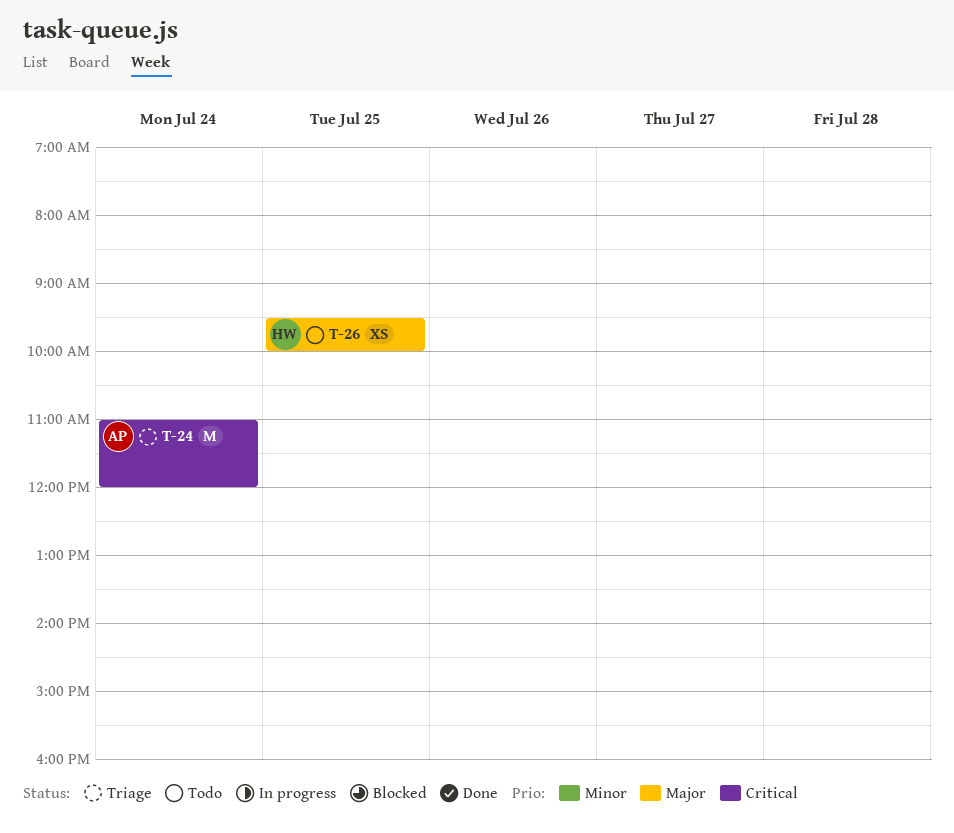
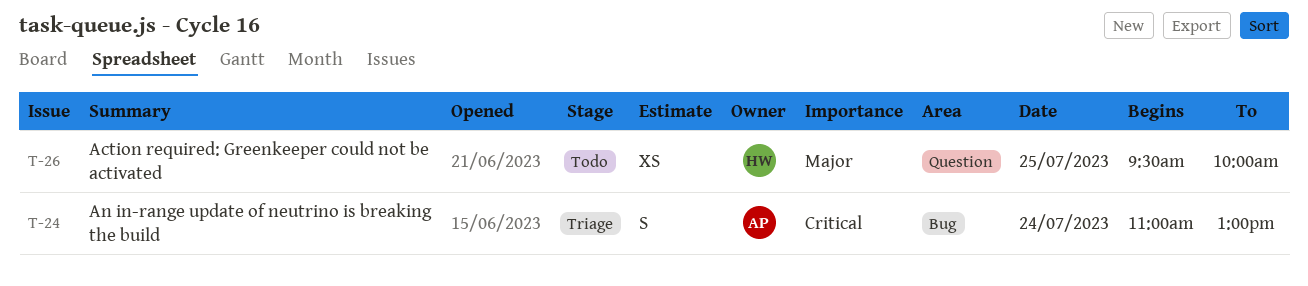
T-24, estimate: M -> S
T-24, ends: 12:00 -> 13:00

